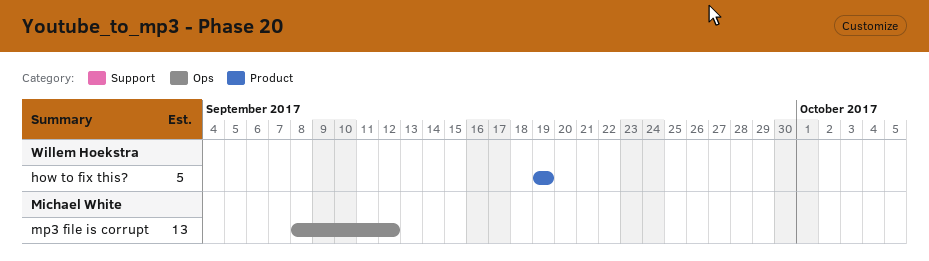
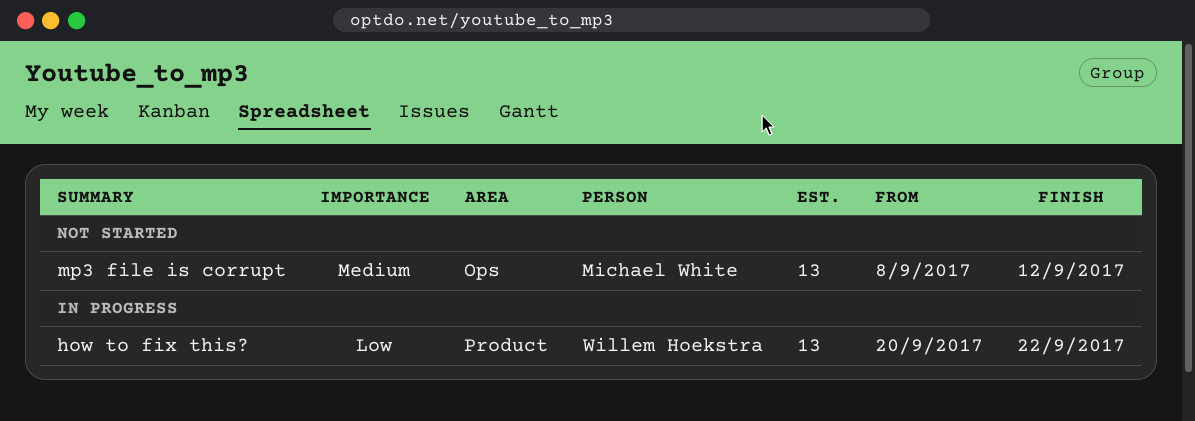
how to fix this?, estimate: 5 -> 13
how to fix this?, start: Sep 19 -> Sep 20
how to fix this?, due: Sep 19 -> Sep 22

